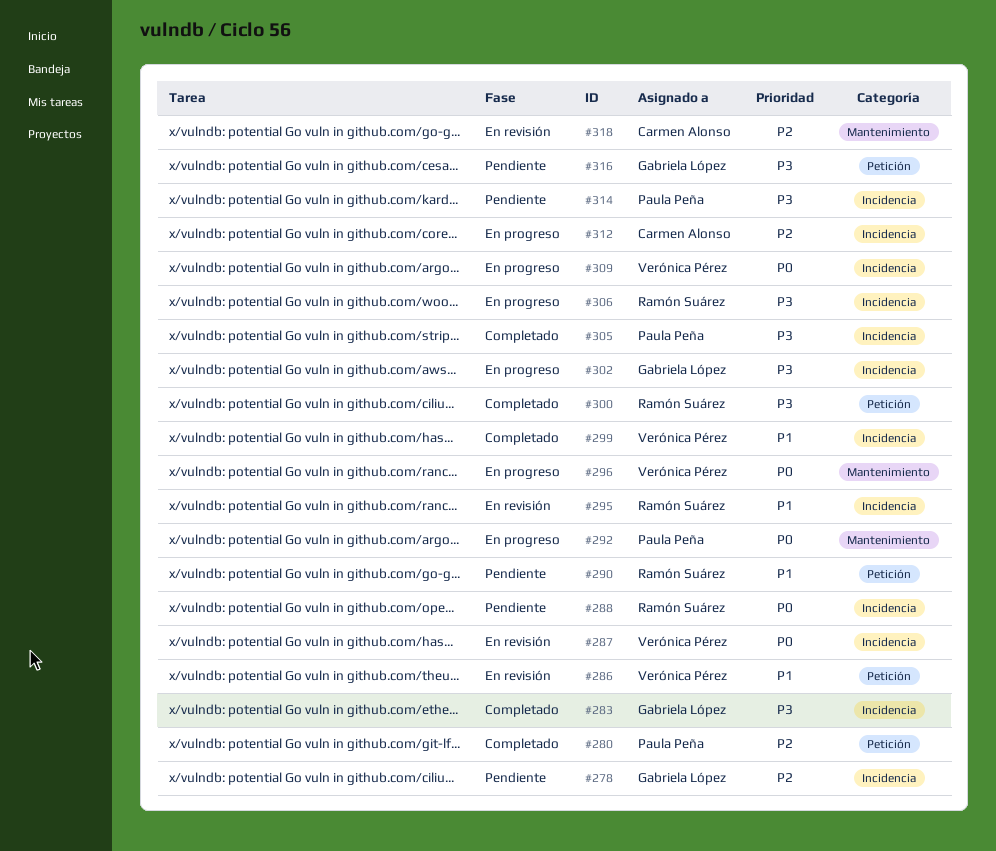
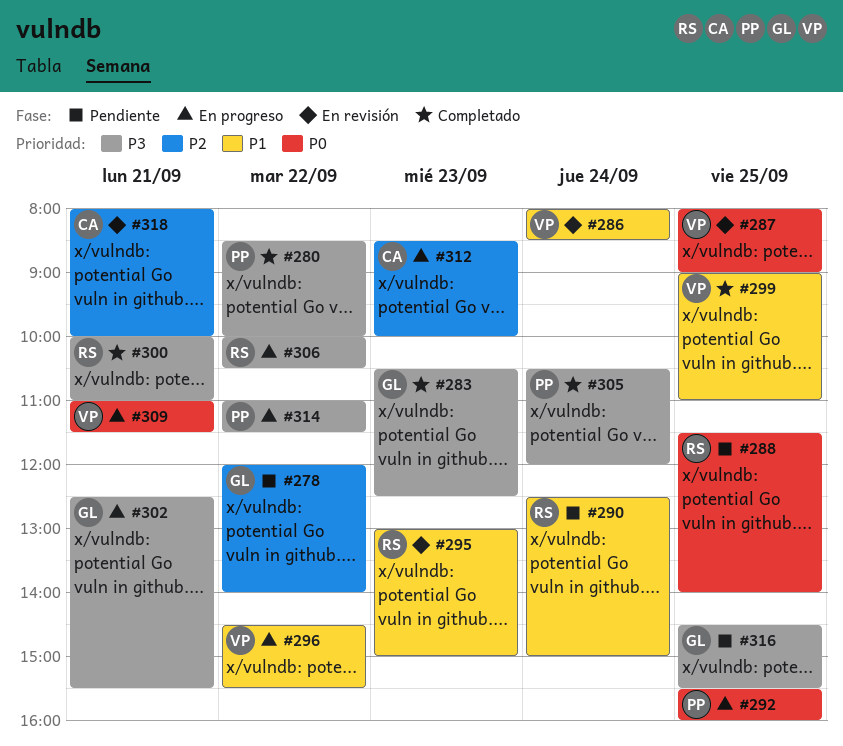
#280, priority: P2 -> P3
#296, priority: P0 -> P1
#314, status: Pendiente -> En progreso

